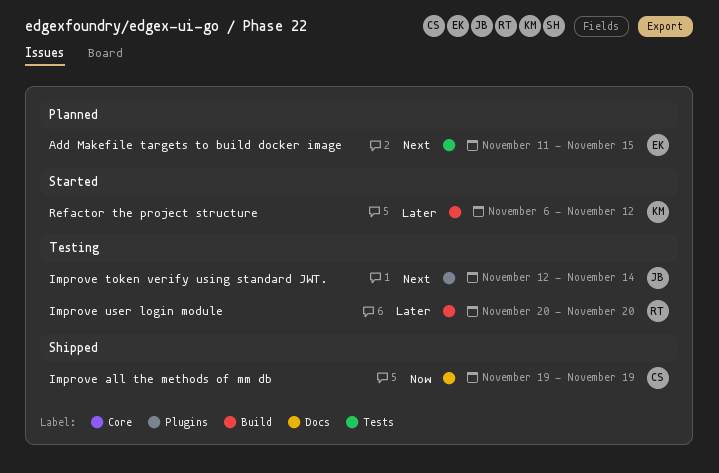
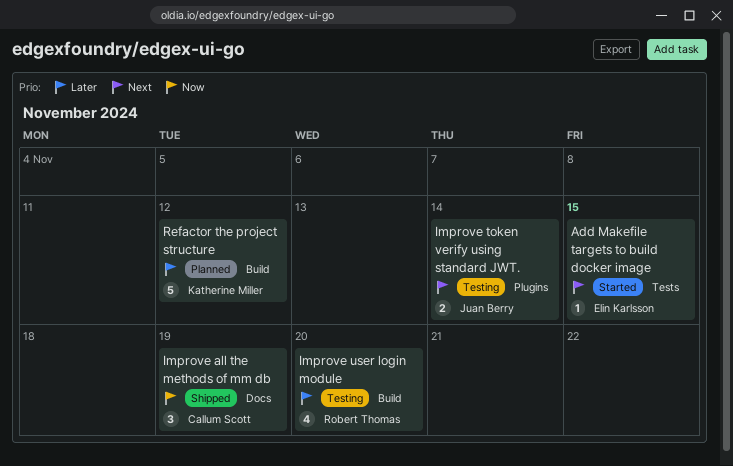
Add Makefile targets to build docker image, status: Planned -> Started
Refactor the project structure, status: Started -> Planned

